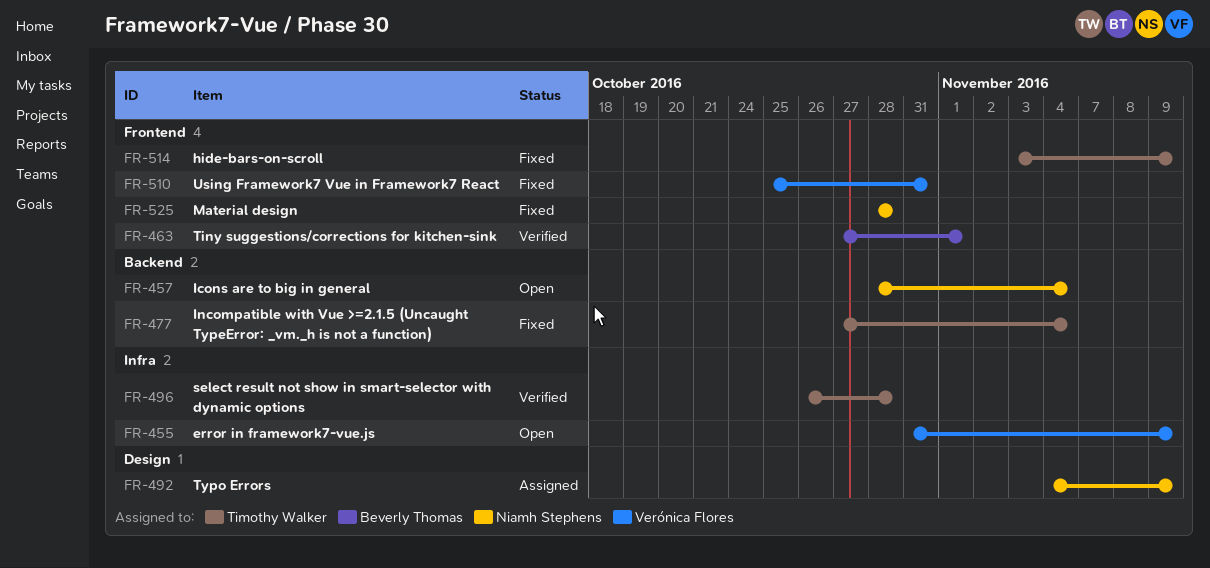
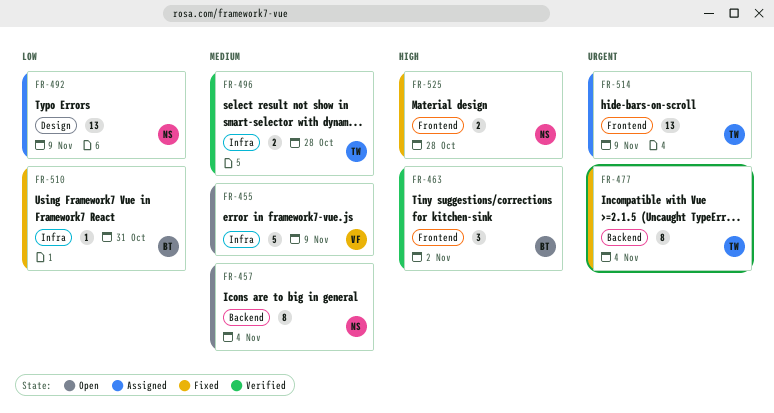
FR-463, due: Nov 1 -> Nov 2
FR-510, owner: Verónica Flores -> Beverly Thomas
FR-510, label: Frontend -> Infra
FR-514, status: Fixed -> Assigned

